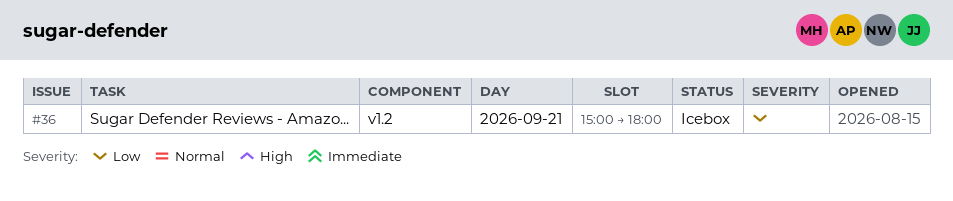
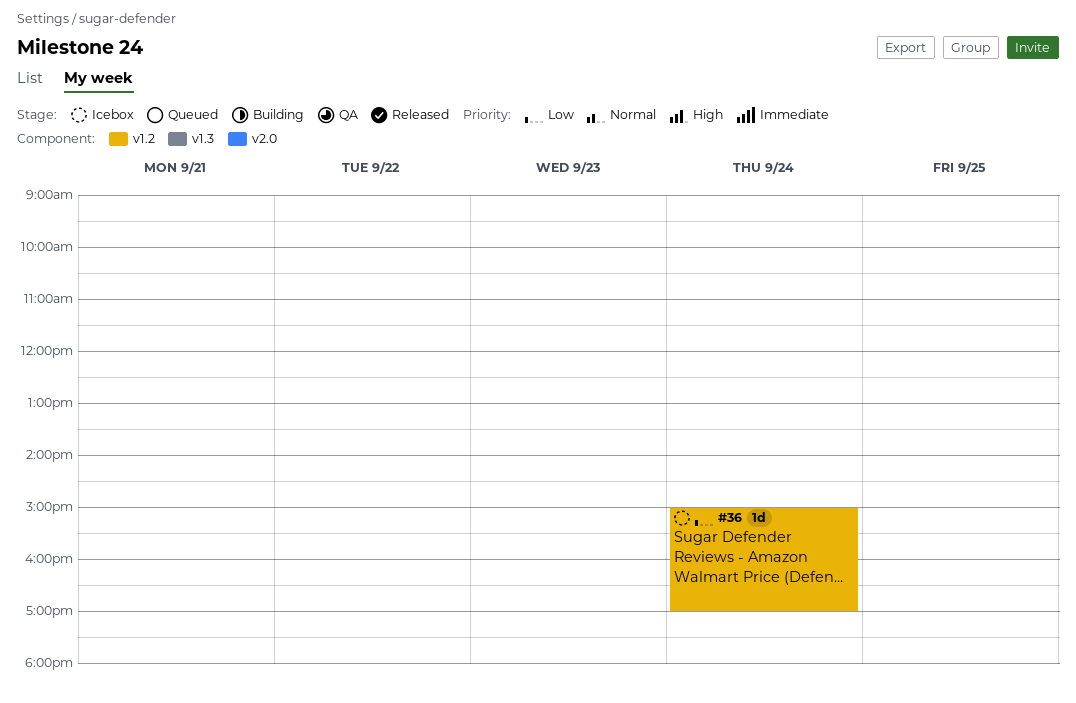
#36, day: Sep 21 -> Sep 24
#36, ends: 18:00 -> 17:00

